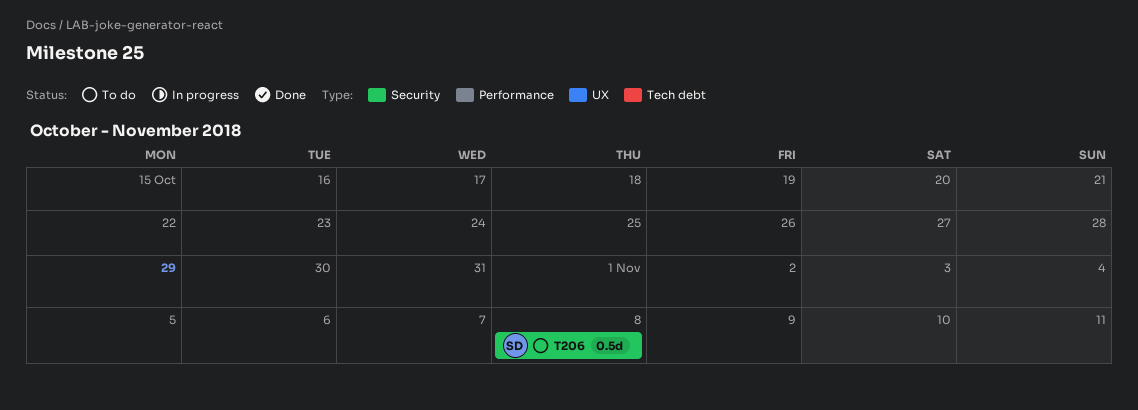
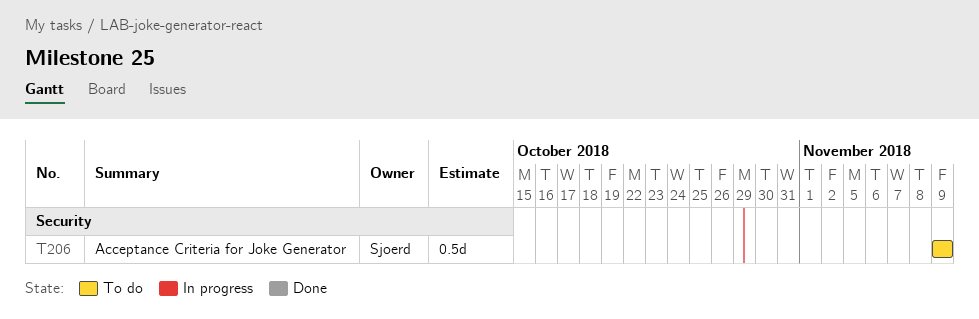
T206, start: Nov 8 -> Nov 9
T206, due: Nov 8 -> Nov 9

